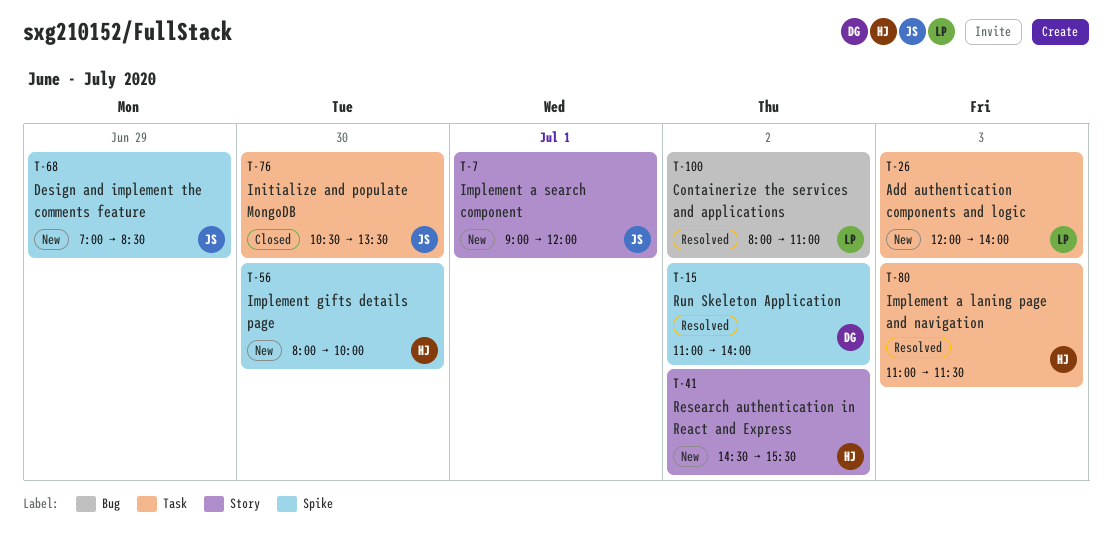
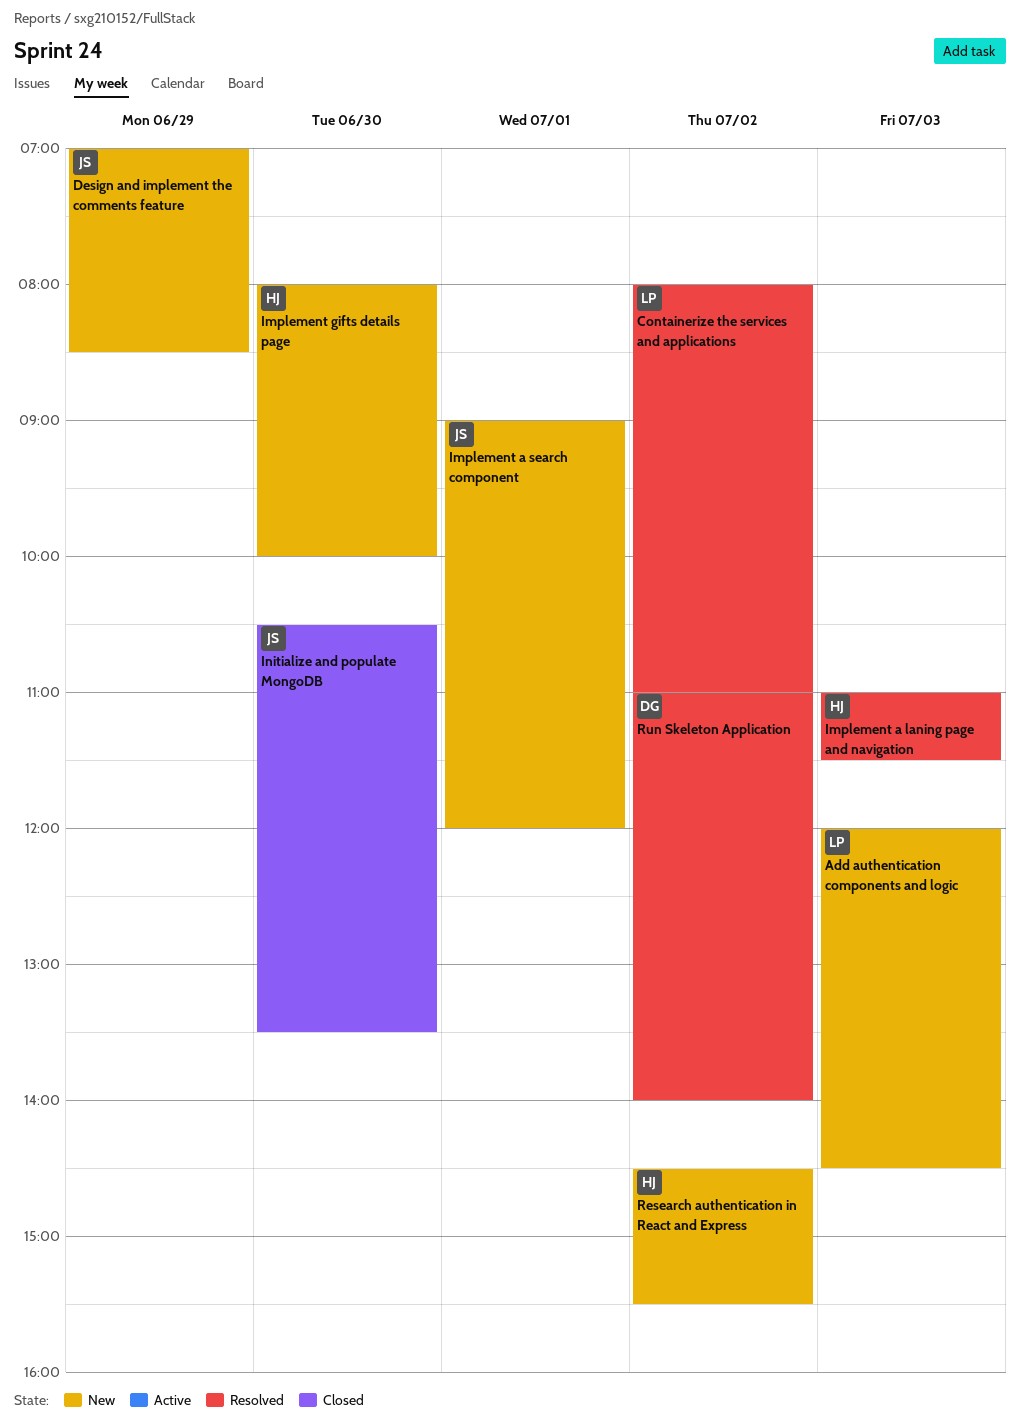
Add authentication components and logic, ends: 14:00 -> 14:30

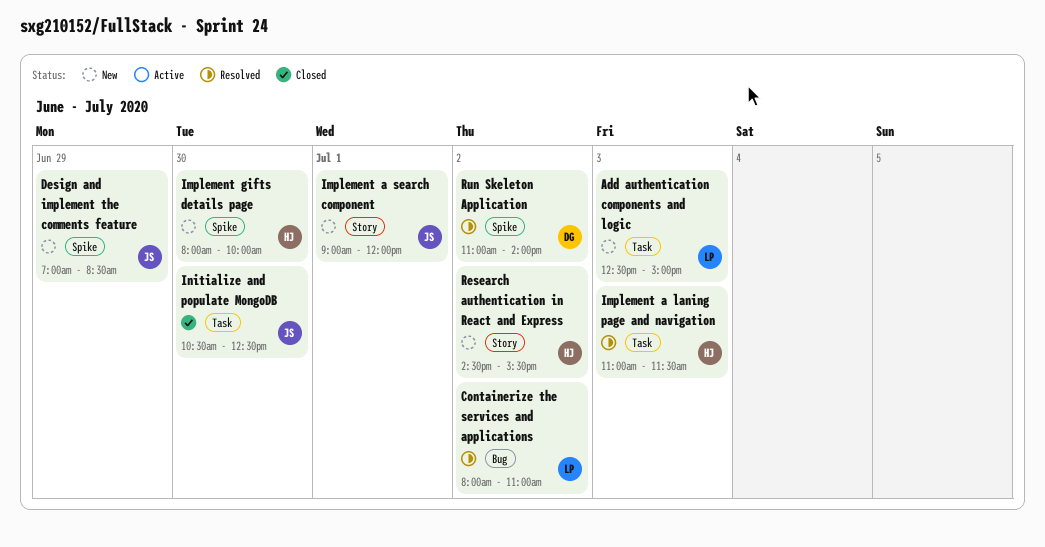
Add authentication components and logic, begins: 12:00 -> 12:30
Add authentication components and logic, ends: 14:30 -> 15:00
Initialize and populate MongoDB, ends: 13:30 -> 12:30

